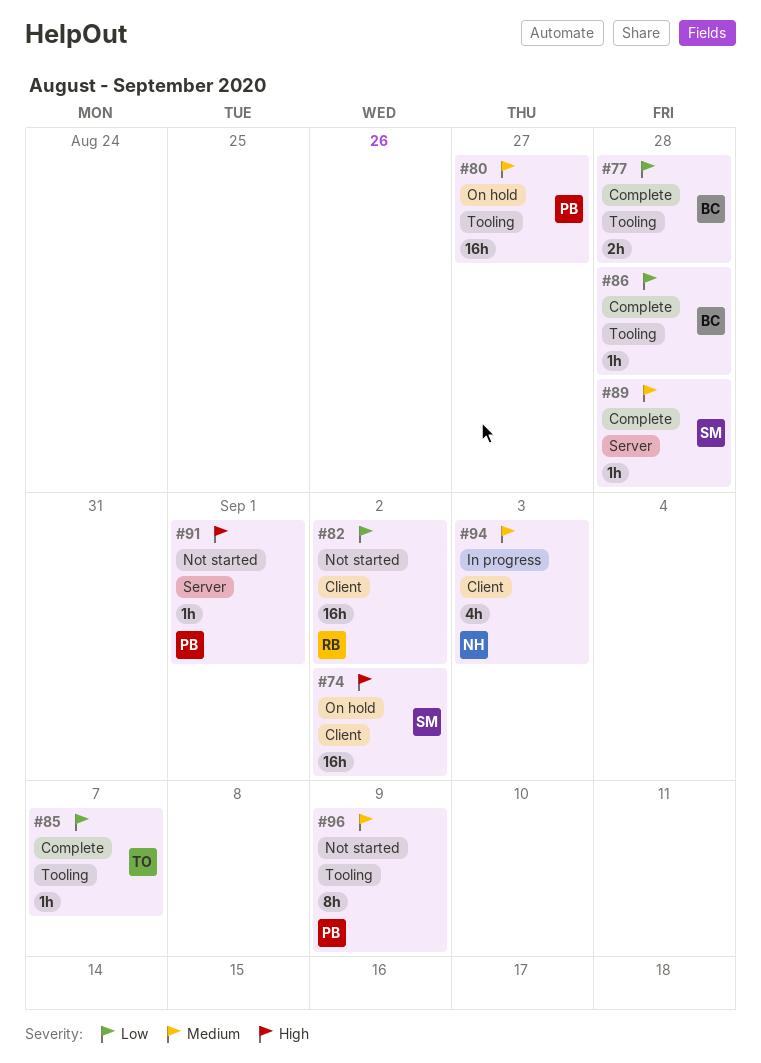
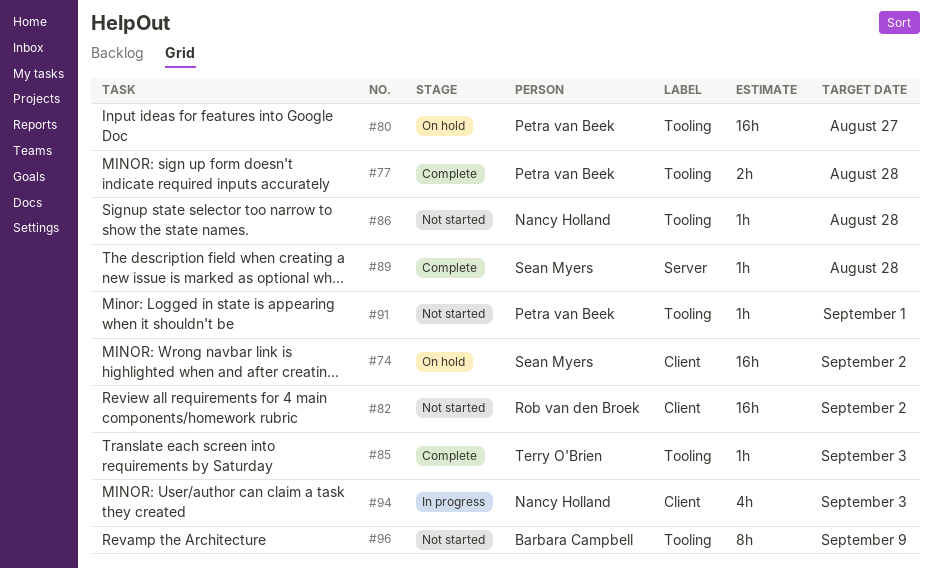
#77, owner: Barbara Campbell -> Petra van Beek
#85, due: Sep 7 -> Sep 3
#86, status: Complete -> Not started
#86, owner: Barbara Campbell -> Nancy Holland
#91, label: Server -> Tooling
#96, owner: Petra van Beek -> Barbara Campbell

